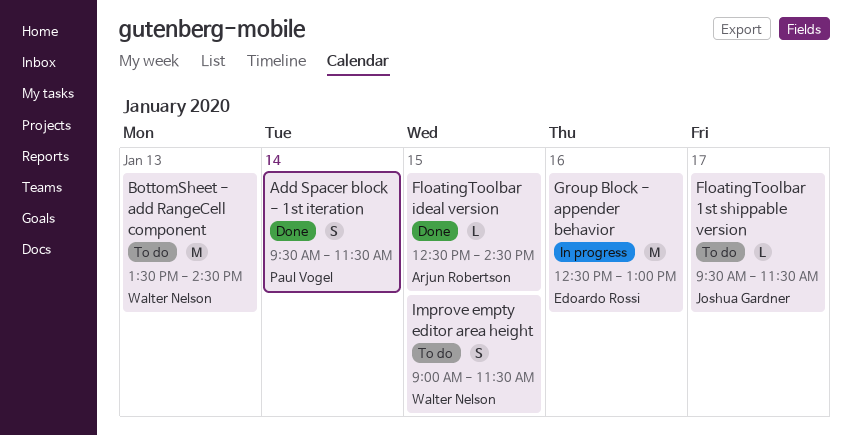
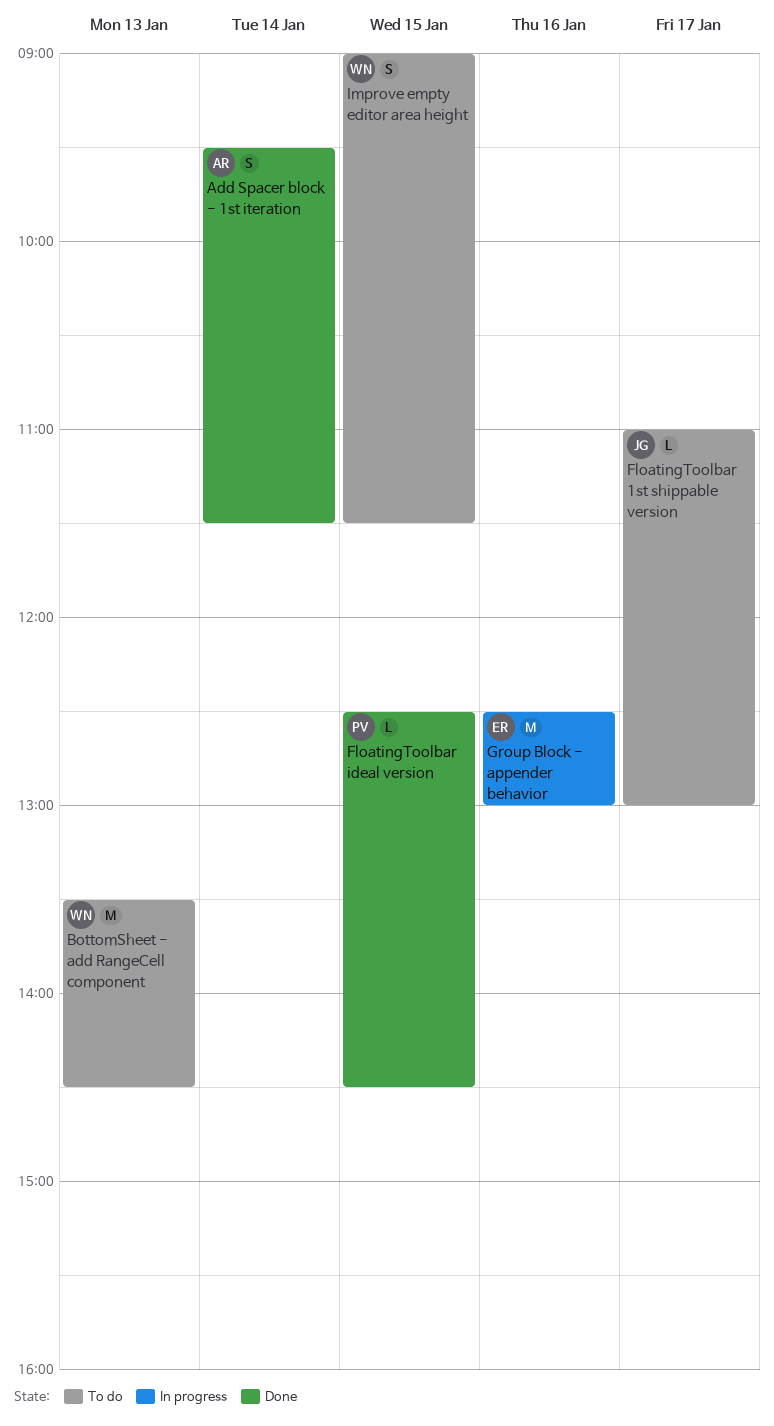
Add Spacer block - 1st iteration, owner: Paul Vogel -> Arjun Robertson
FloatingToolbar 1st shippable version, begins: 09:30 -> 11:00
FloatingToolbar 1st shippable version, ends: 11:30 -> 13:00
FloatingToolbar ideal version, owner: Arjun Robertson -> Paul Vogel

